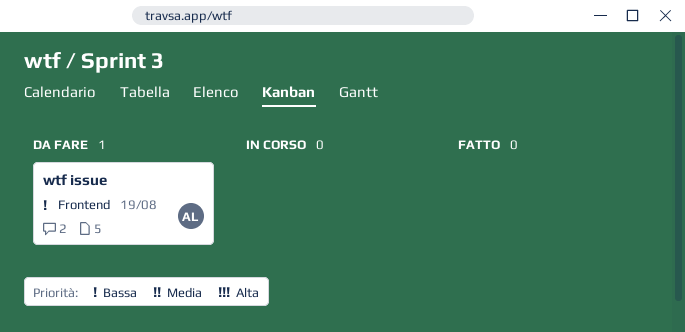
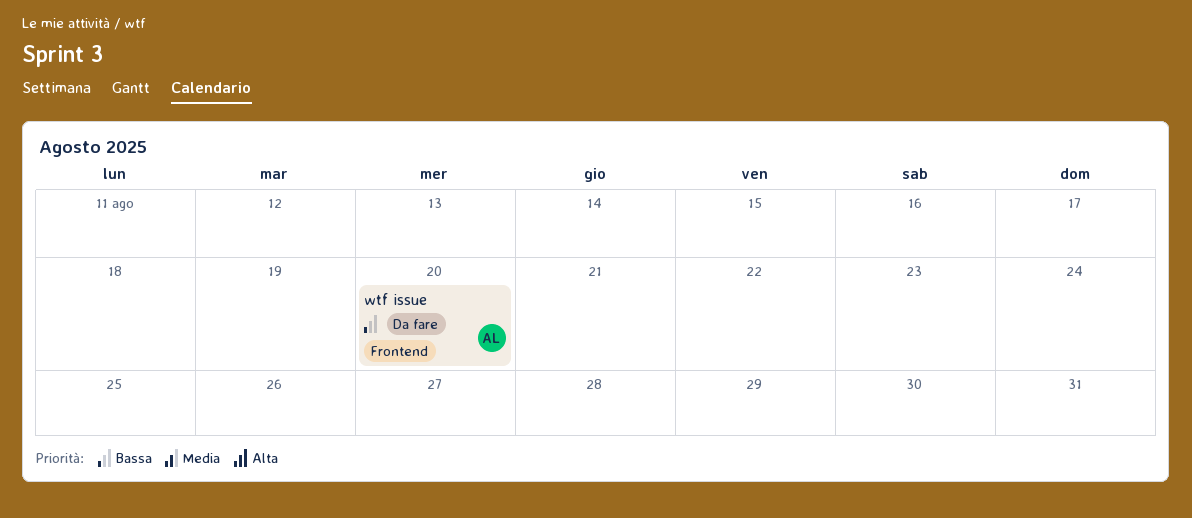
wtf issue, due: Aug 19 -> Aug 20

